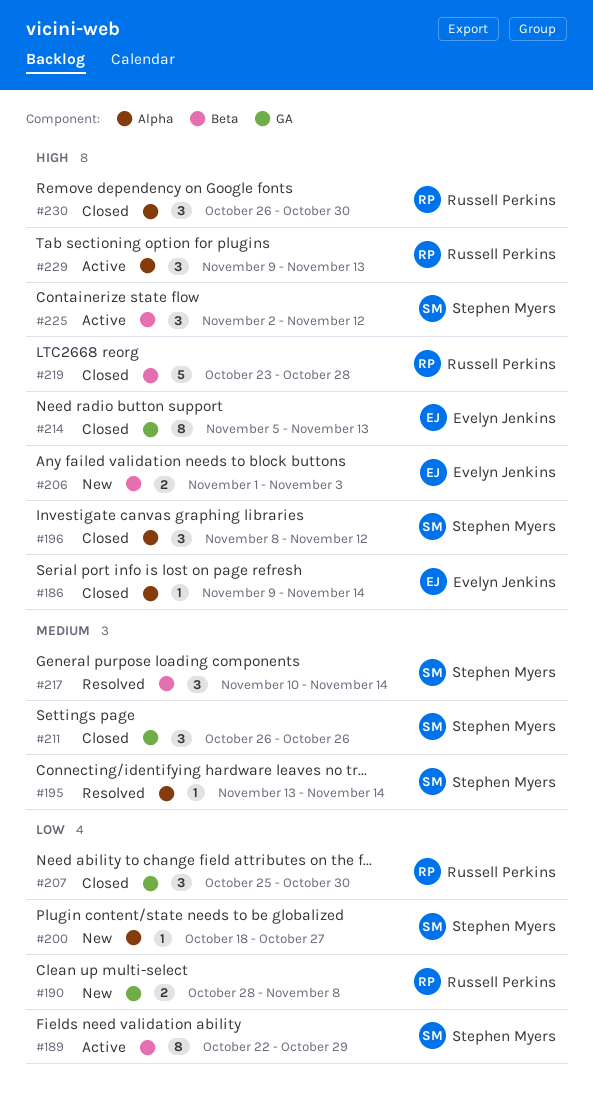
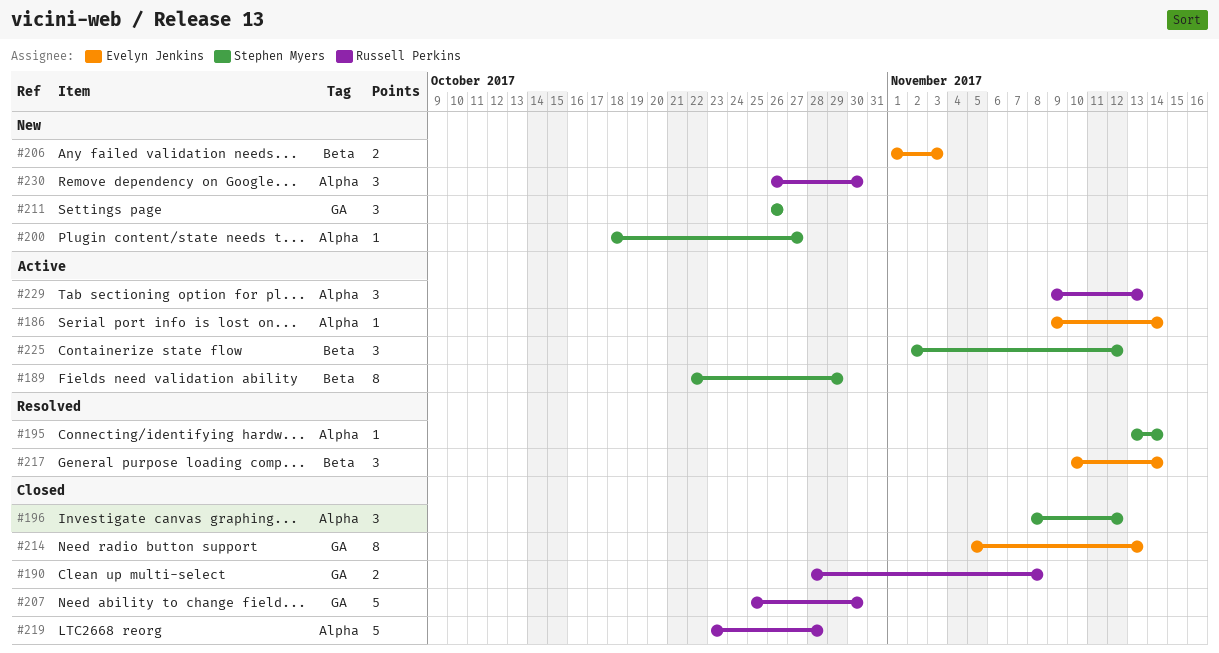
#186, status: Closed -> Active
#190, status: New -> Closed
#207, estimate: 3 -> 5
#211, status: Closed -> New
#217, owner: Stephen Myers -> Evelyn Jenkins
#219, label: Beta -> Alpha
#230, status: Closed -> New

